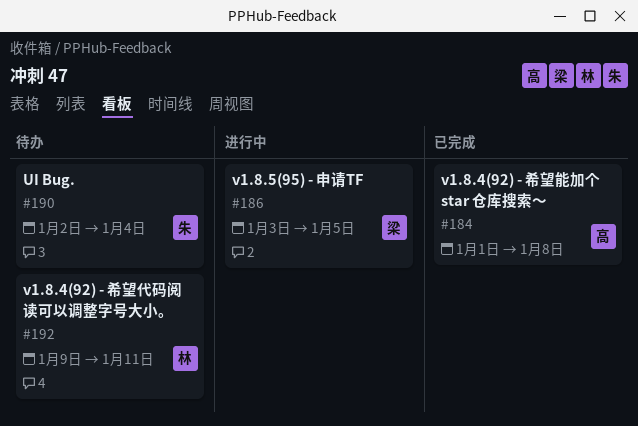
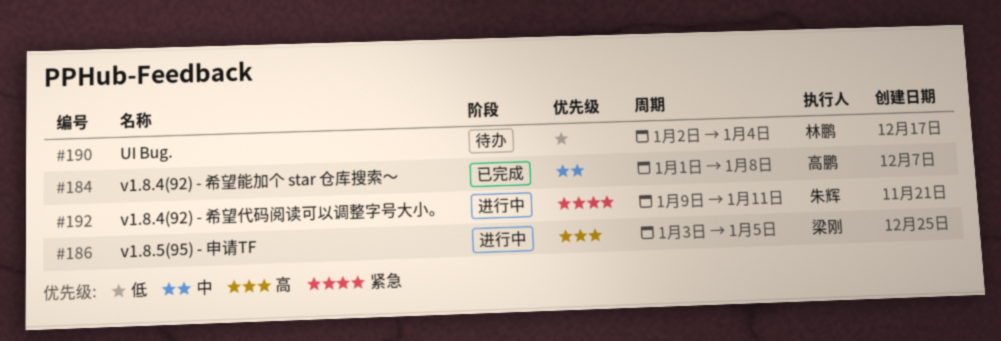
#190, owner: 朱辉 -> 林鹏
#192, status: 待办 -> 进行中
#192, owner: 林鹏 -> 朱辉

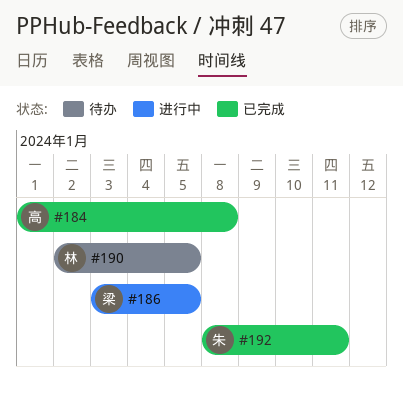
#190, due: Jan 4 -> Jan 5
#192, status: 进行中 -> 已完成
#192, start: Jan 9 -> Jan 8

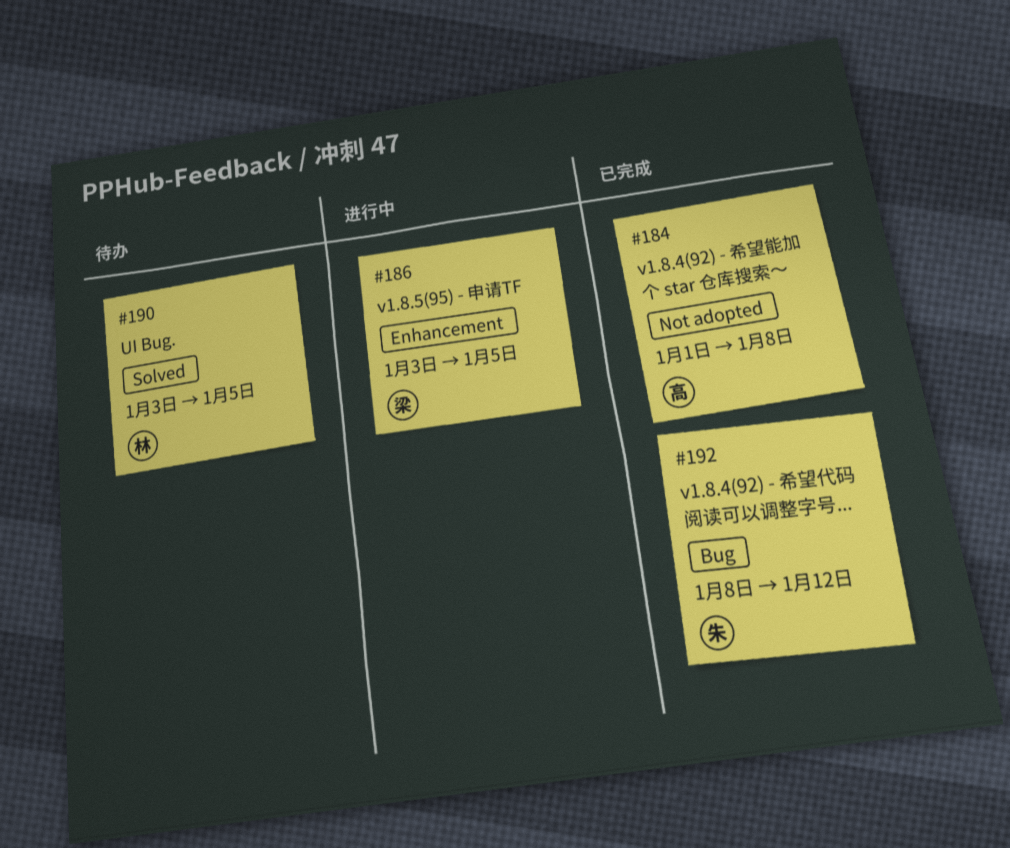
#190, start: Jan 2 -> Jan 3
#192, due: Jan 11 -> Jan 12

